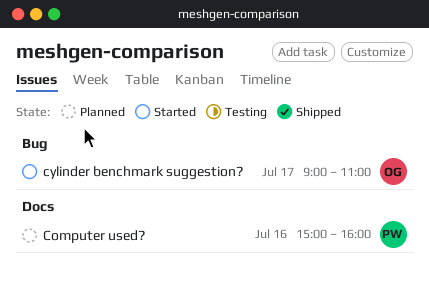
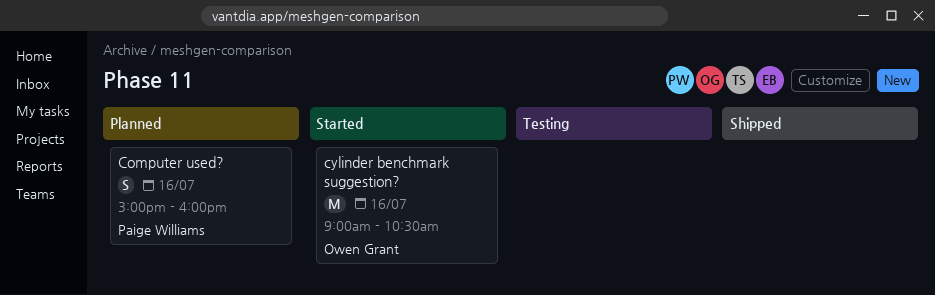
cylinder benchmark suggestion?, day: Jul 17 -> Jul 16
cylinder benchmark suggestion?, ends: 11:00 -> 10:30

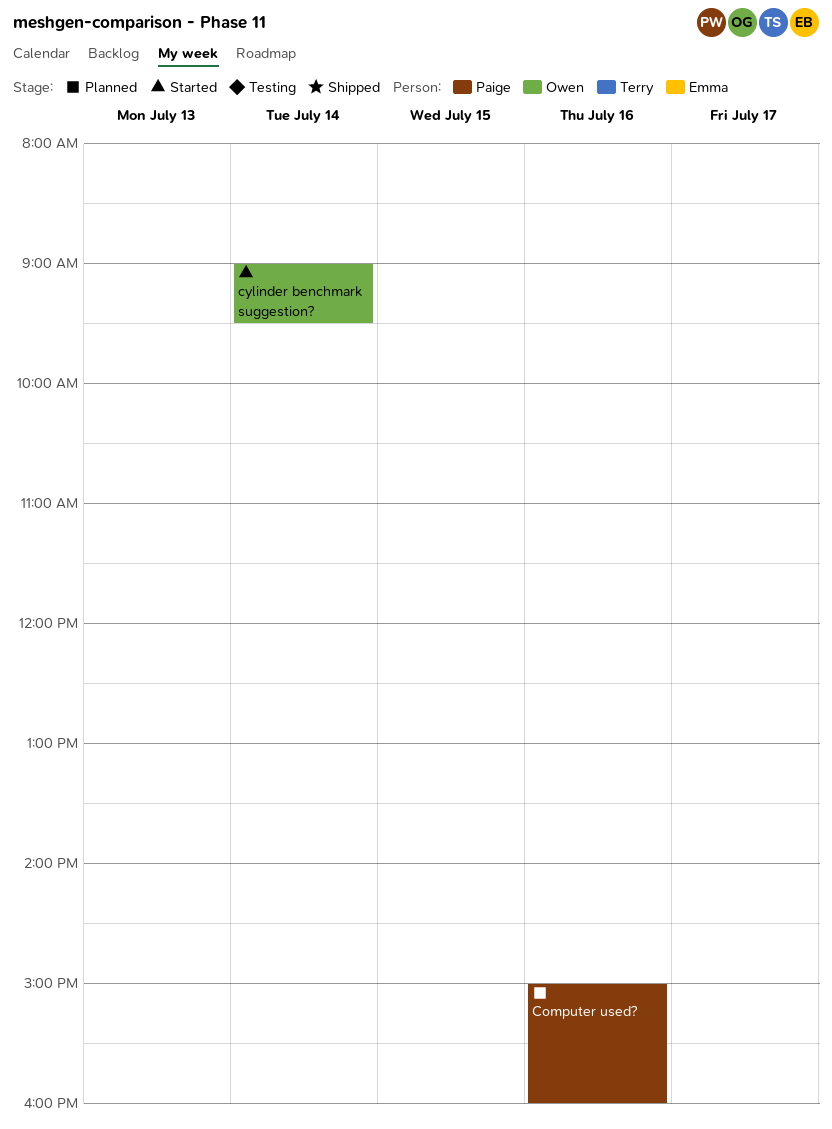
cylinder benchmark suggestion?, day: Jul 16 -> Jul 14
cylinder benchmark suggestion?, ends: 10:30 -> 09:30

